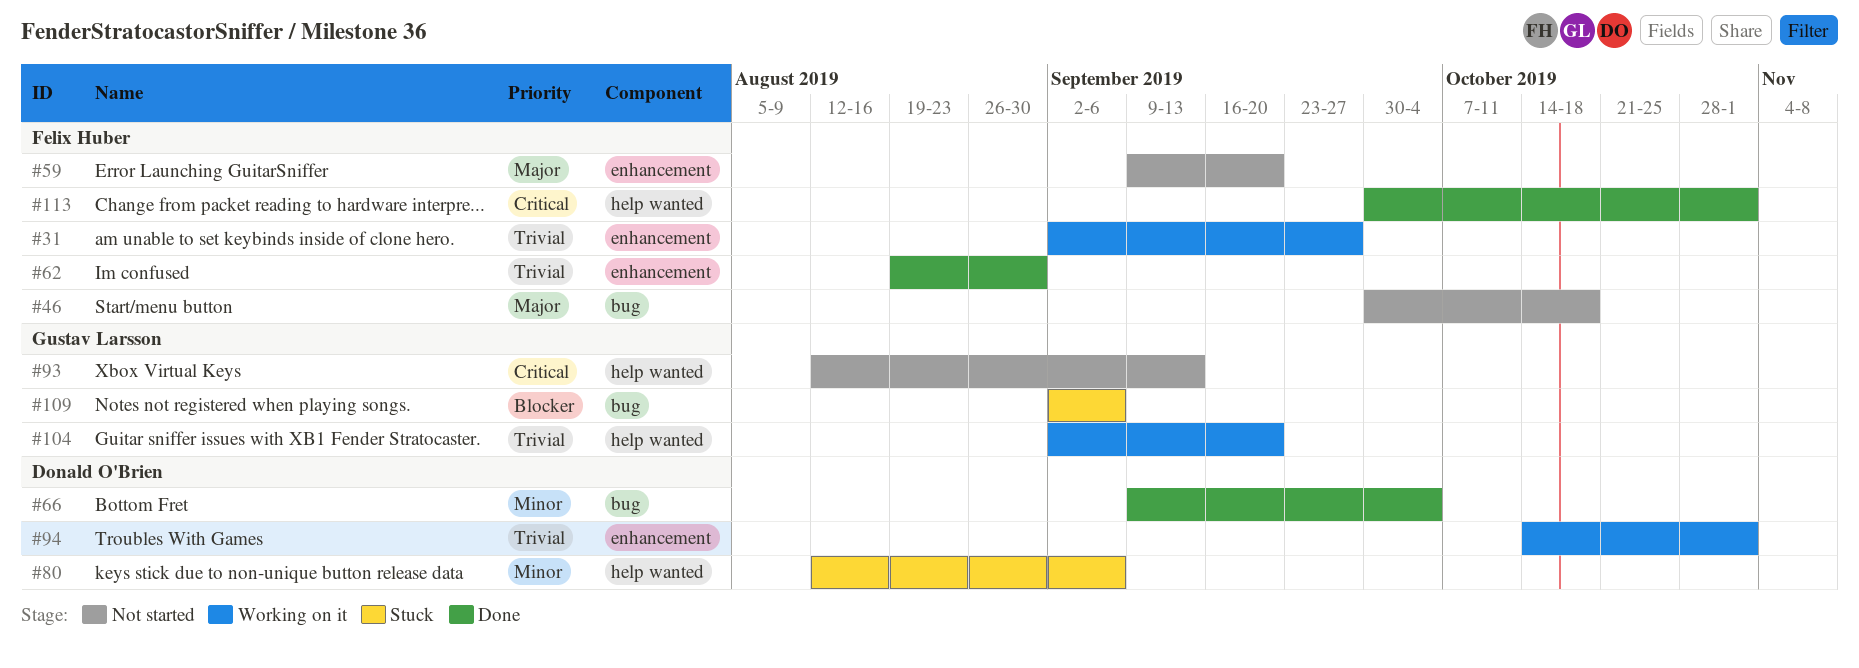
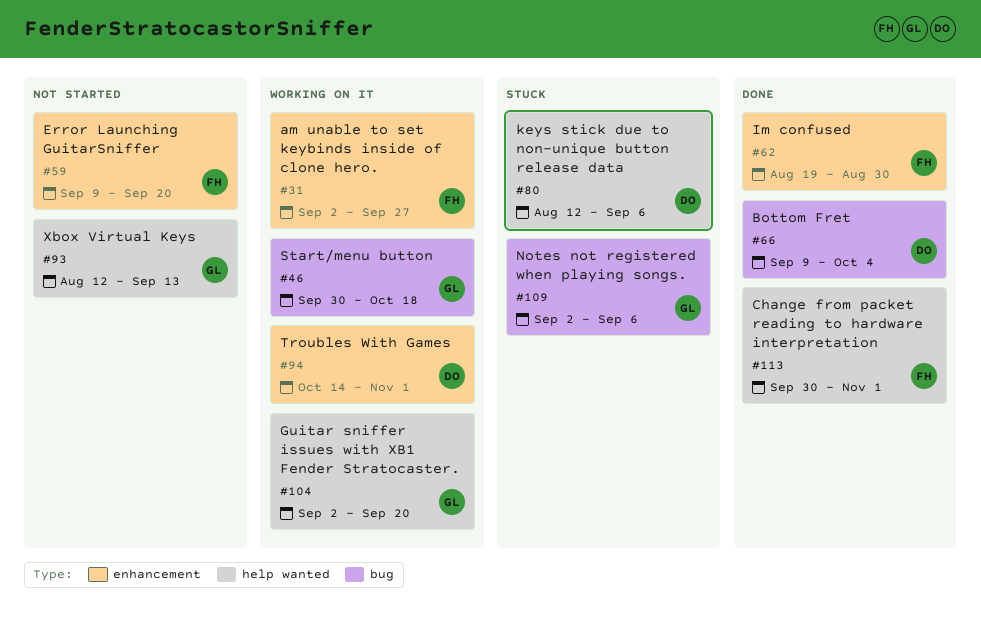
#46, status: Not started -> Working on it
#46, owner: Felix Huber -> Gustav Larsson

